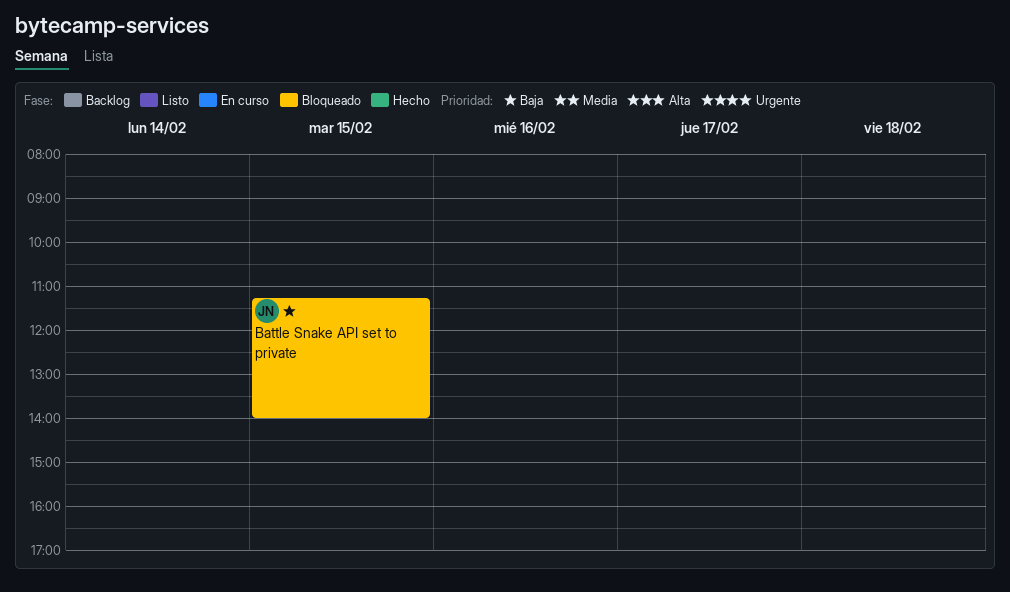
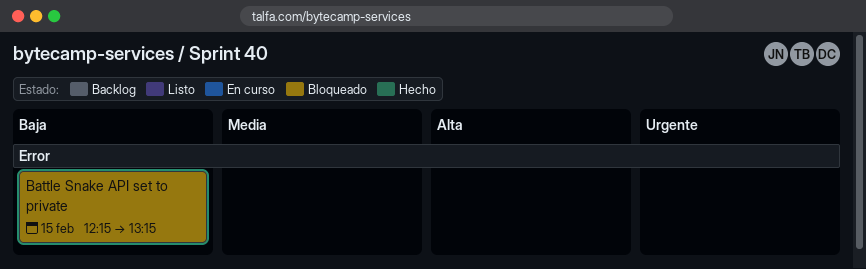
Battle Snake API set to private, begins: 11:15 -> 12:15
Battle Snake API set to private, ends: 14:00 -> 13:15

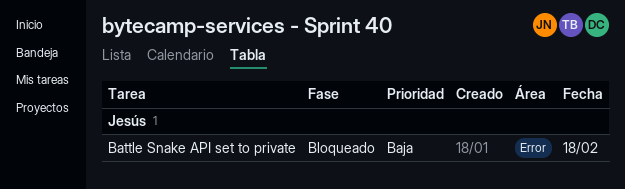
Battle Snake API set to private, day: Feb 15 -> Feb 18

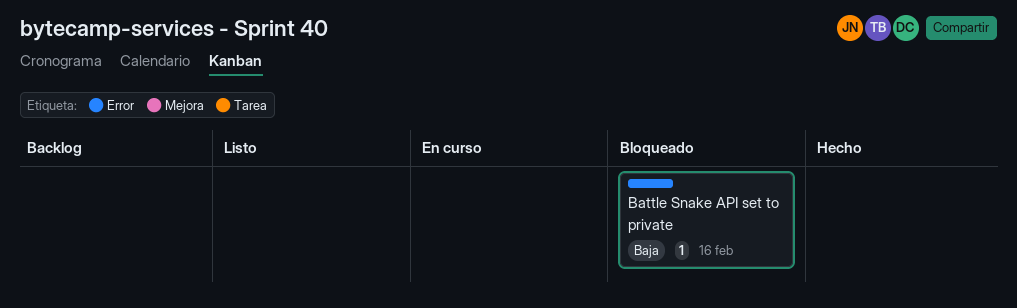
Battle Snake API set to private, day: Feb 18 -> Feb 16

